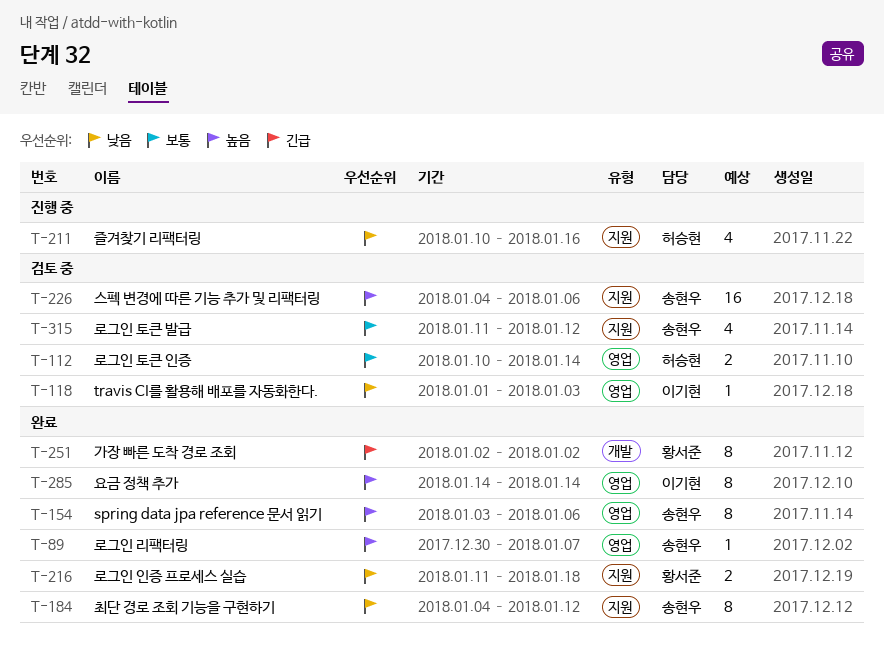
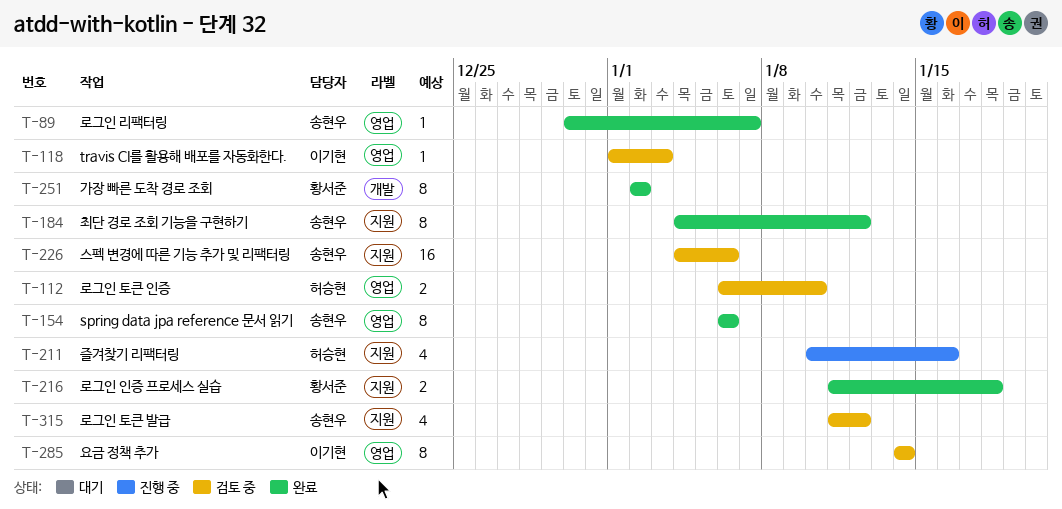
T-112, start: Jan 10 -> Jan 6
T-112, due: Jan 14 -> Jan 10
T-154, start: Jan 3 -> Jan 6
T-285, status: 완료 -> 검토 중

